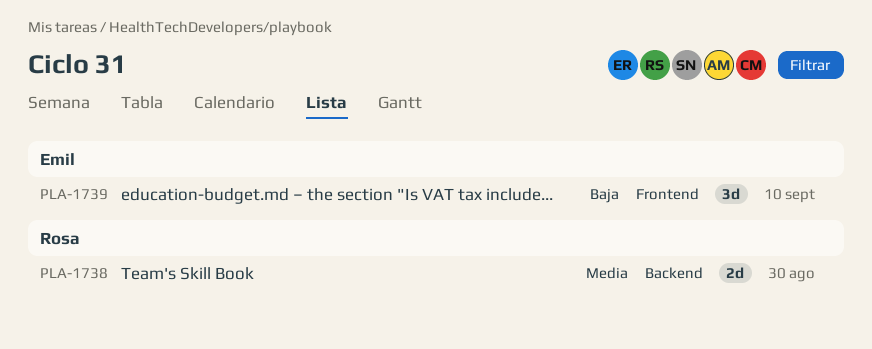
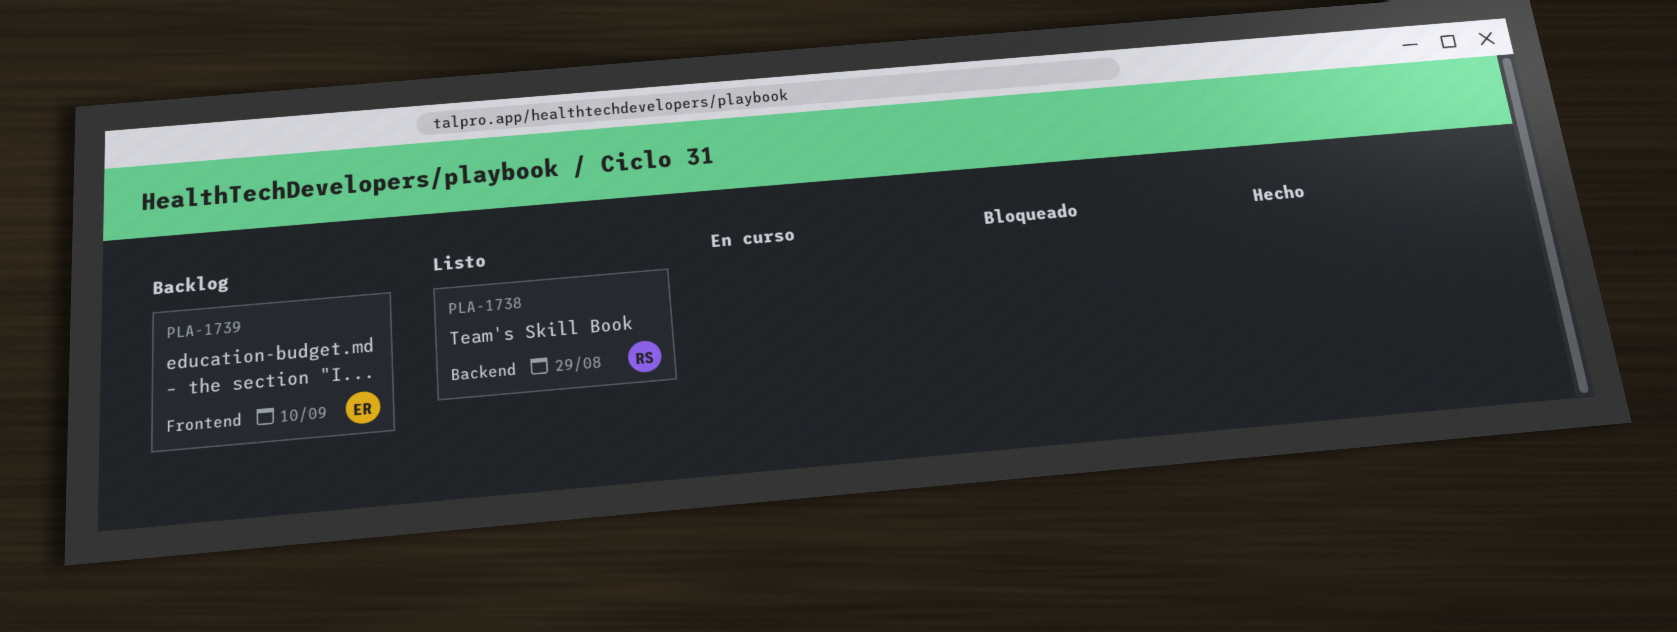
PLA-1738, due: Aug 30 -> Aug 29

